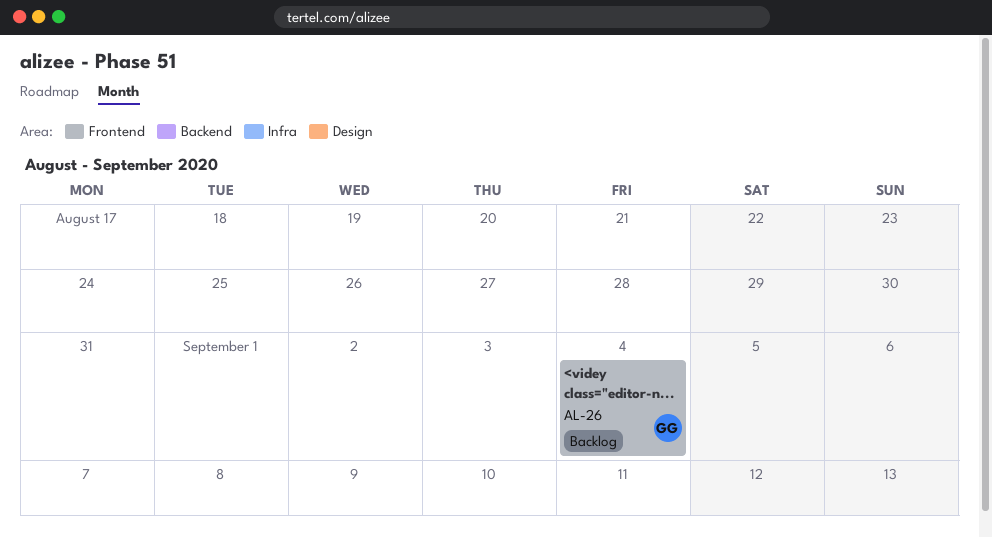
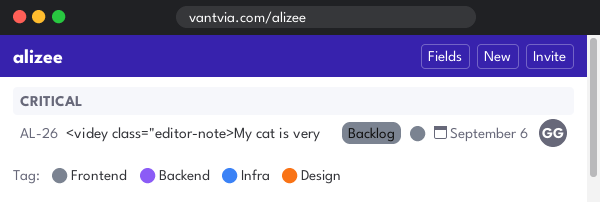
AL-26, due: Sep 4 -> Sep 6

